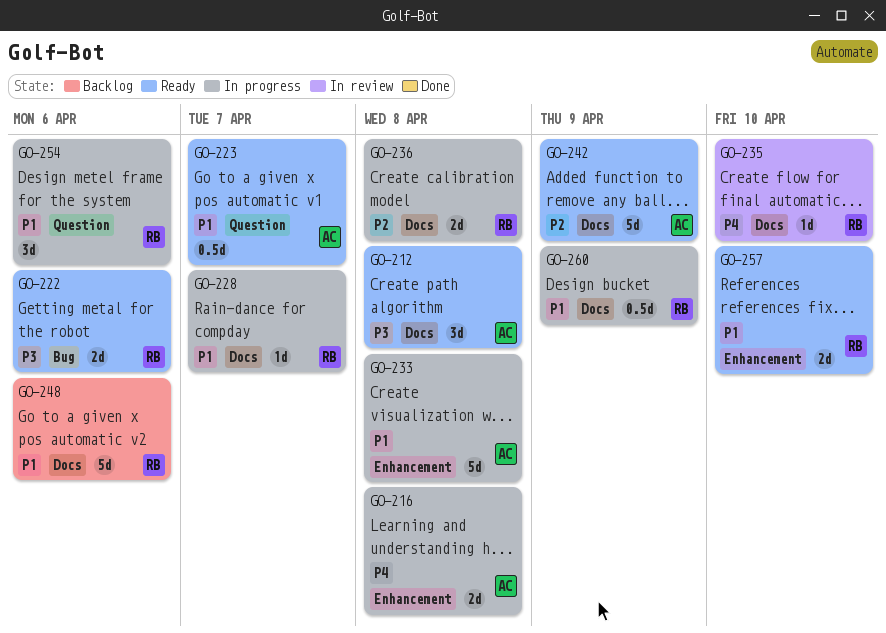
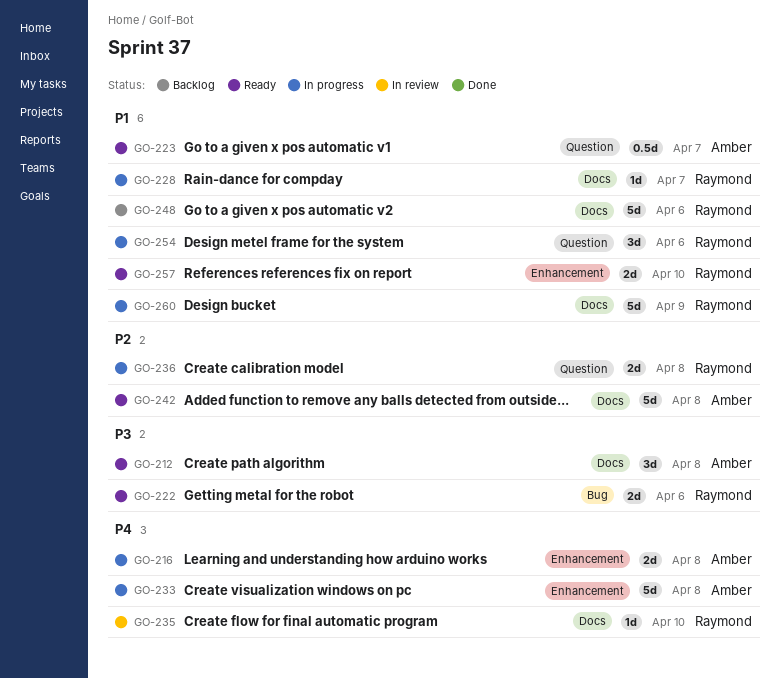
GO-233, priority: P1 -> P4
GO-236, label: Docs -> Question
GO-242, due: Apr 9 -> Apr 8
GO-260, estimate: 0.5d -> 5d

